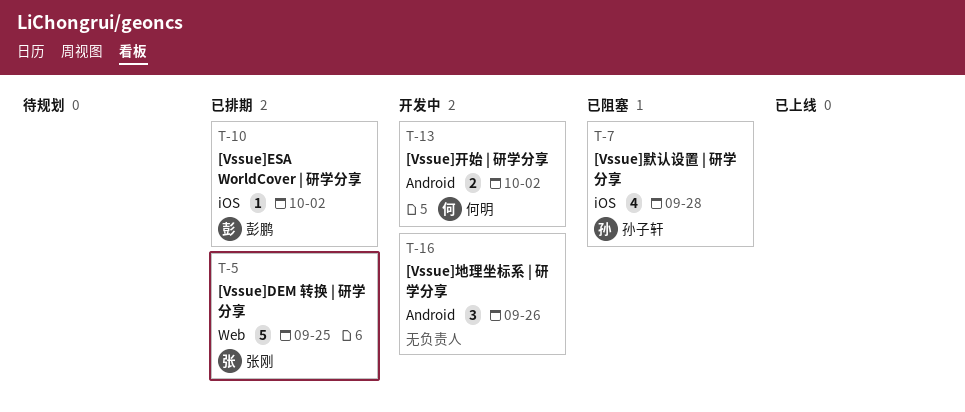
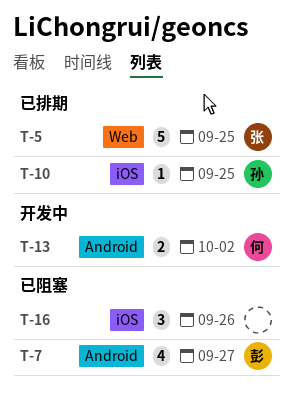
T-7, owner: 孙子轩 -> 彭鹏
T-7, label: iOS -> Android
T-7, due: Sep 28 -> Sep 27
T-10, owner: 彭鹏 -> 孙子轩
T-10, due: Oct 2 -> Sep 25
T-16, status: 开发中 -> 已阻塞
T-16, label: Android -> iOS

